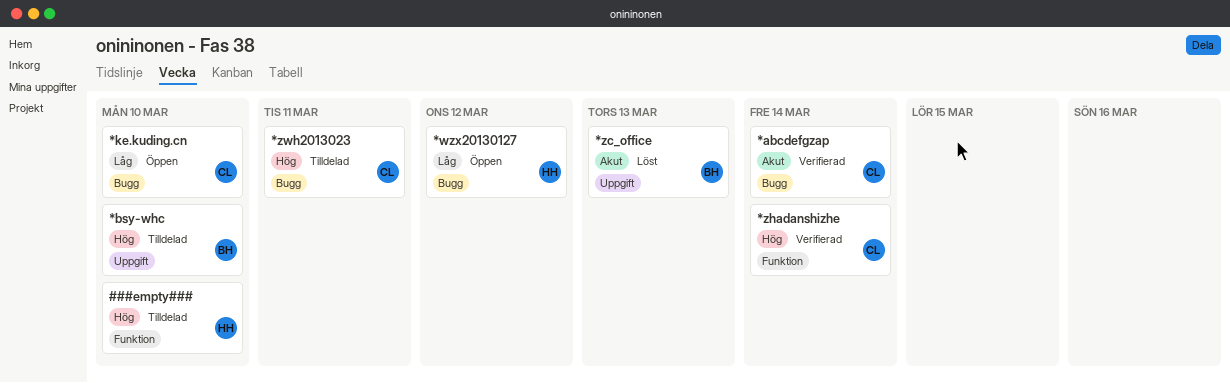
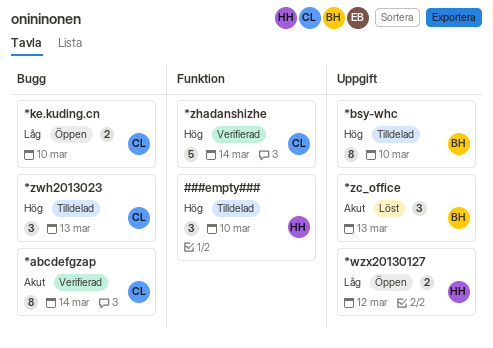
*wzx20130127, label: Bugg -> Uppgift
*zwh2013023, due: Mar 11 -> Mar 13

